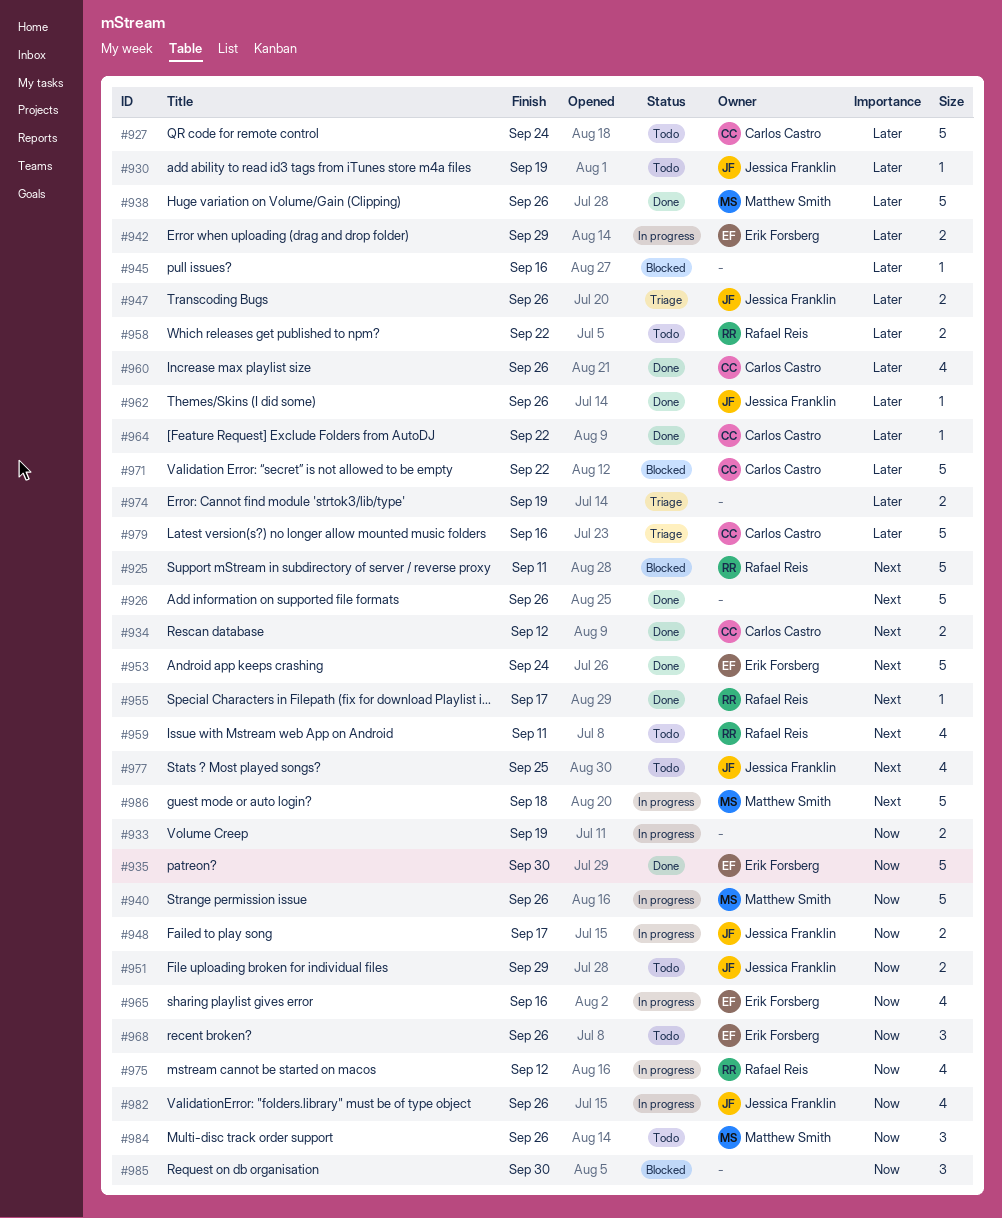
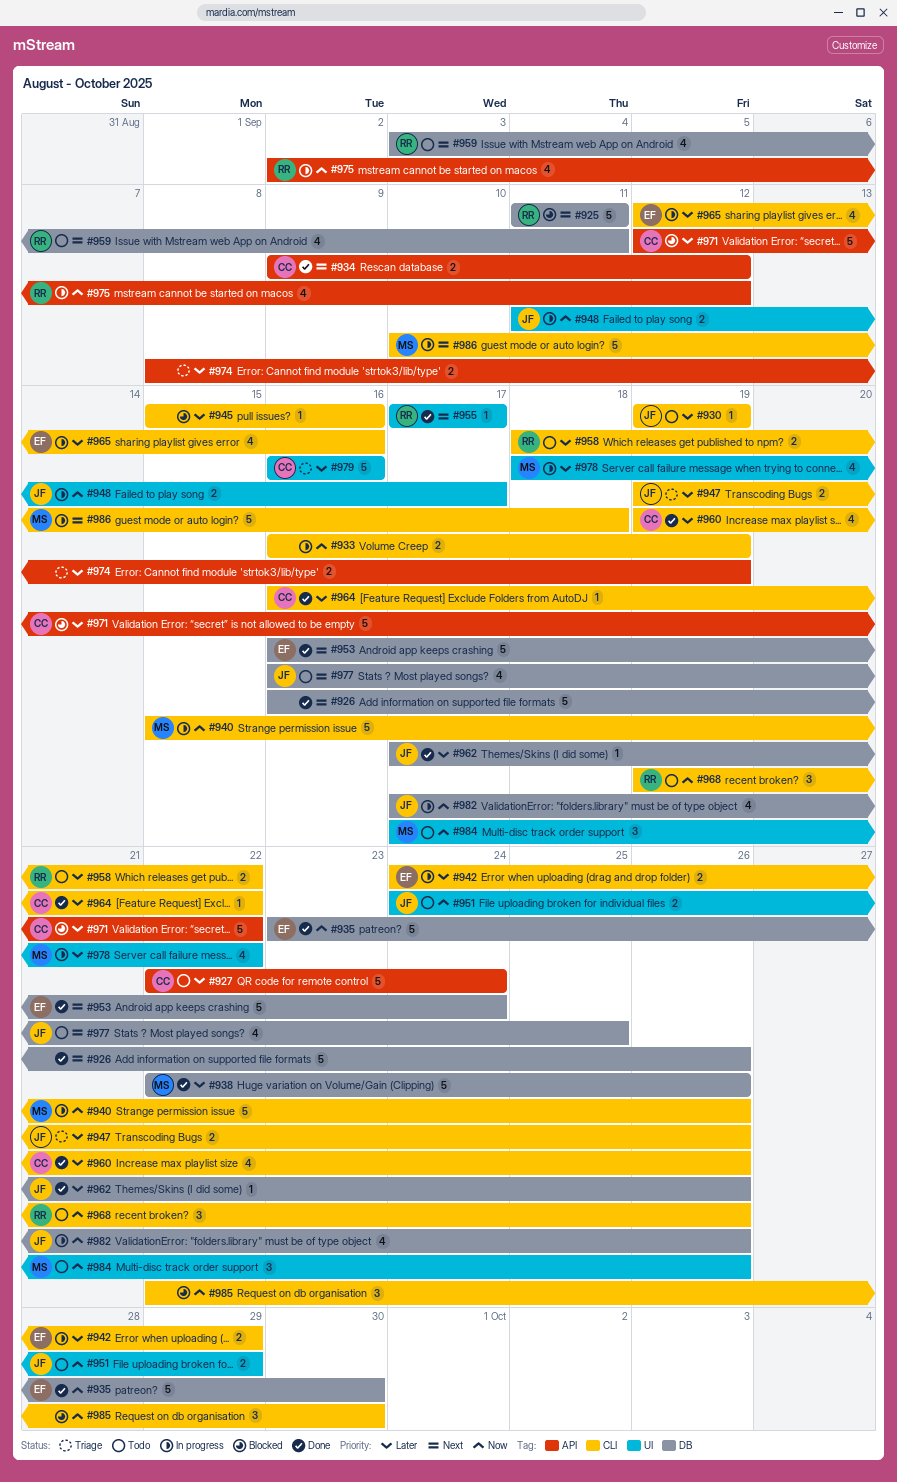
#965, priority: Now -> Later
#968, owner: Erik Forsberg -> Rafael Reis
#978: none -> present

